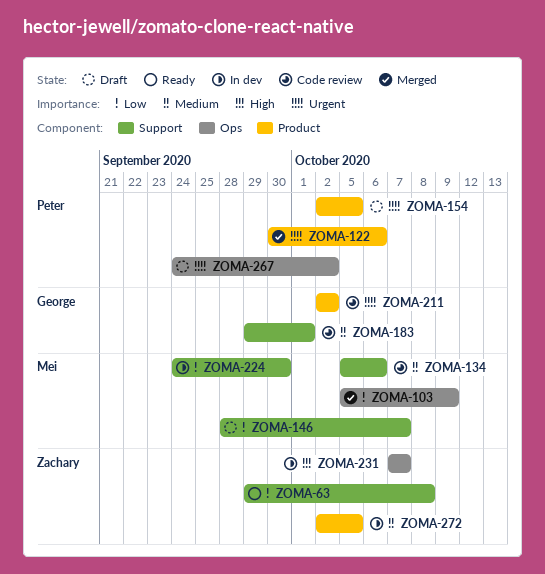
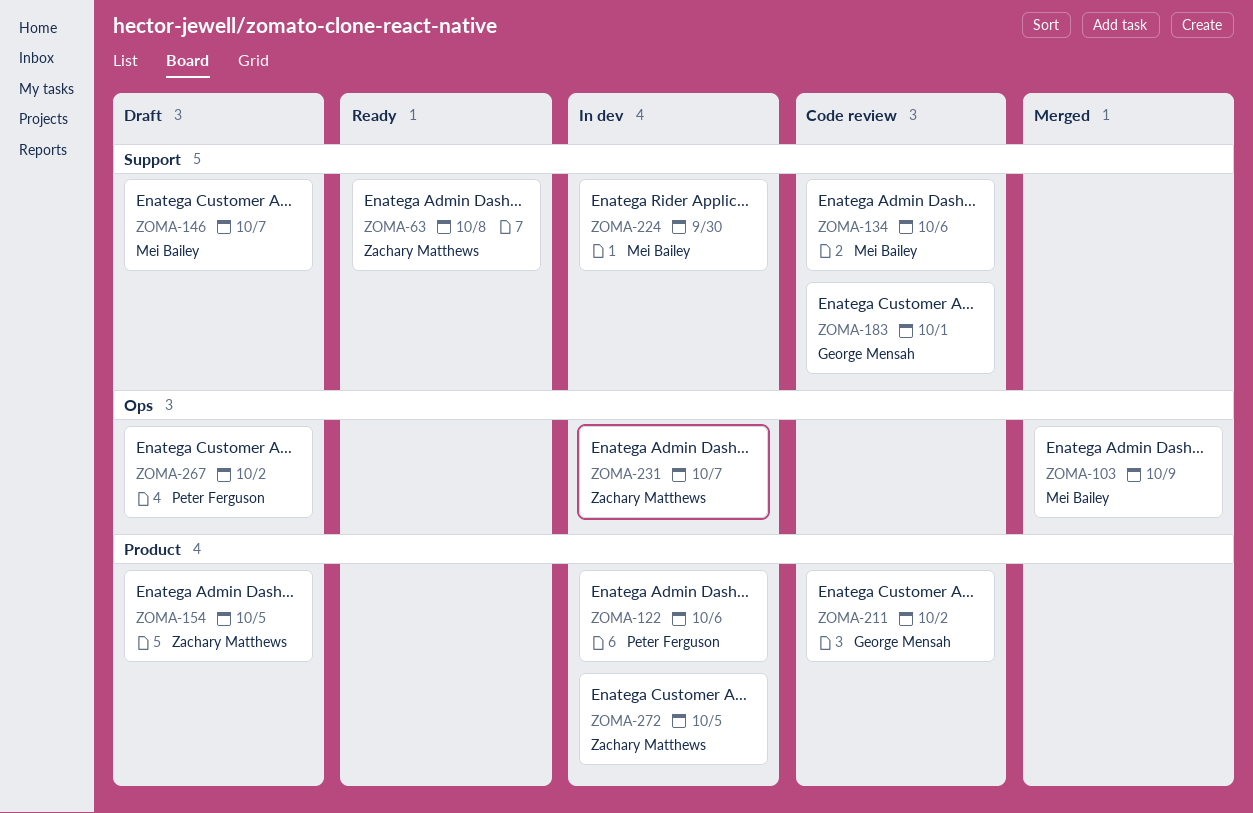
ZOMA-122, status: Merged -> In dev
ZOMA-154, owner: Peter Ferguson -> Zachary Matthews

